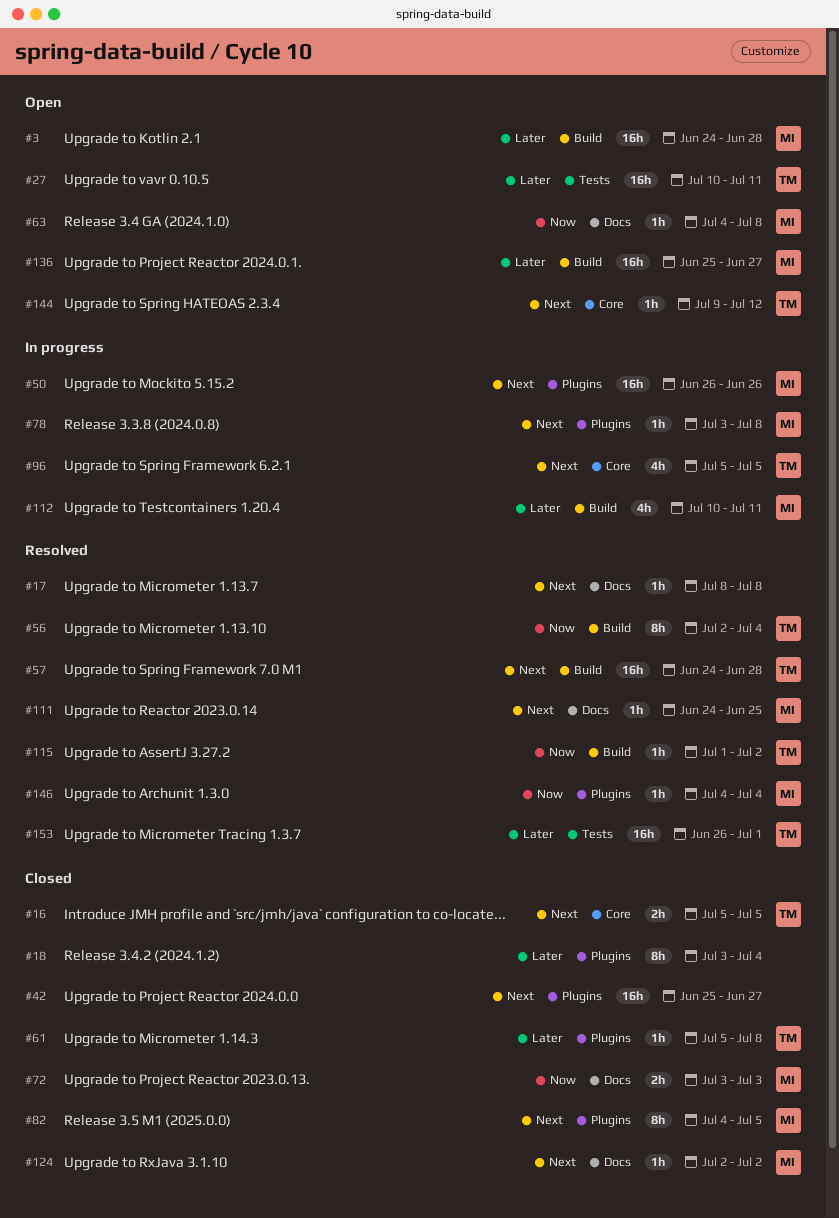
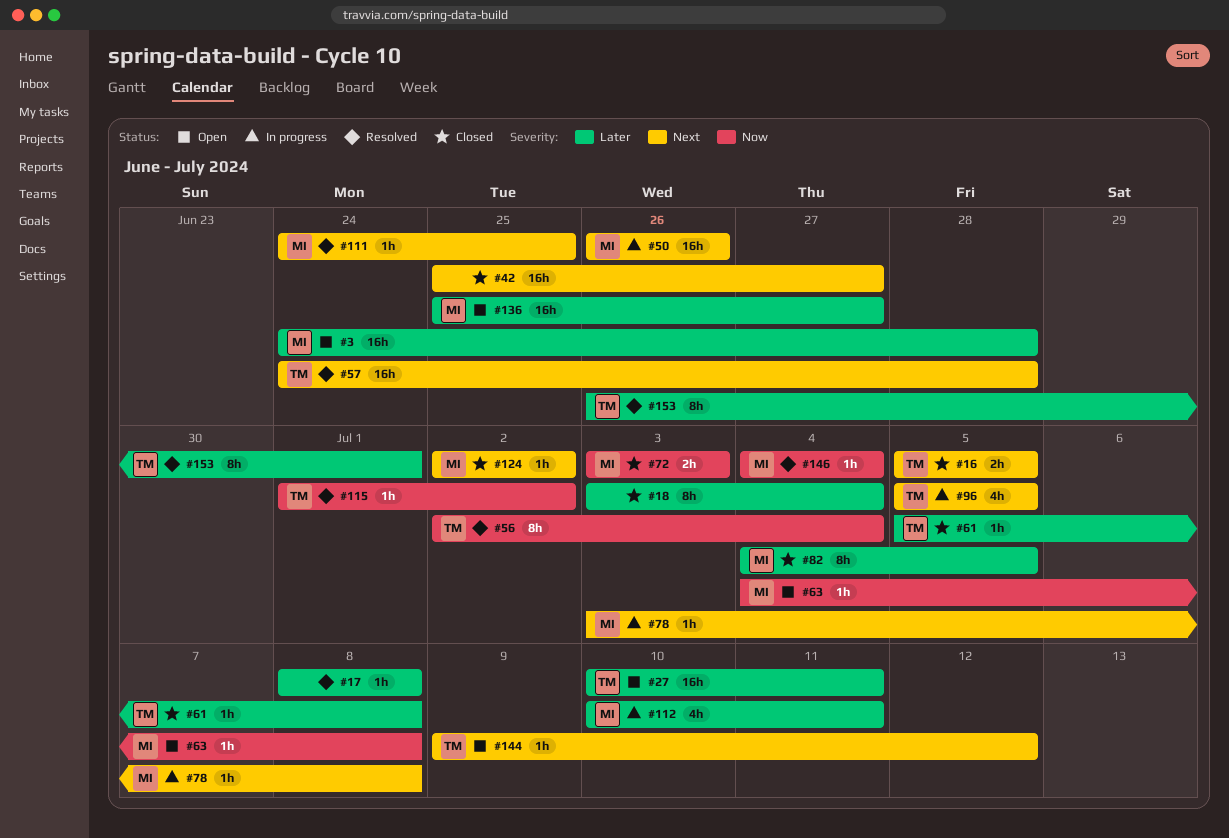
#17, priority: Next -> Later
#82, priority: Next -> Later
#153, estimate: 16h -> 8h

